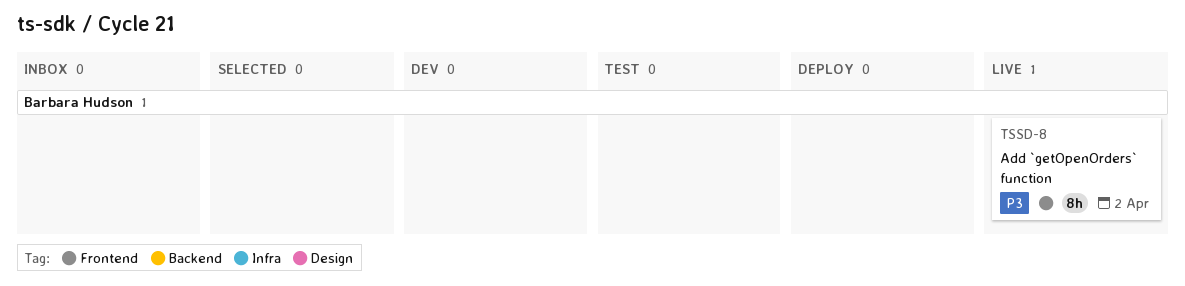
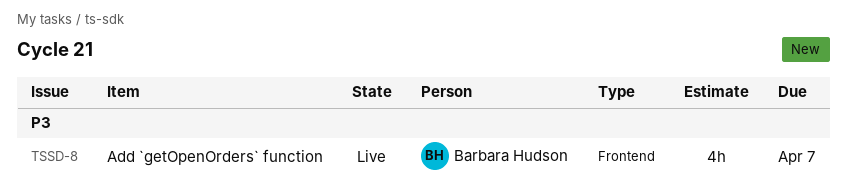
TSSD-8, estimate: 8h -> 4h
TSSD-8, due: Apr 2 -> Apr 7

